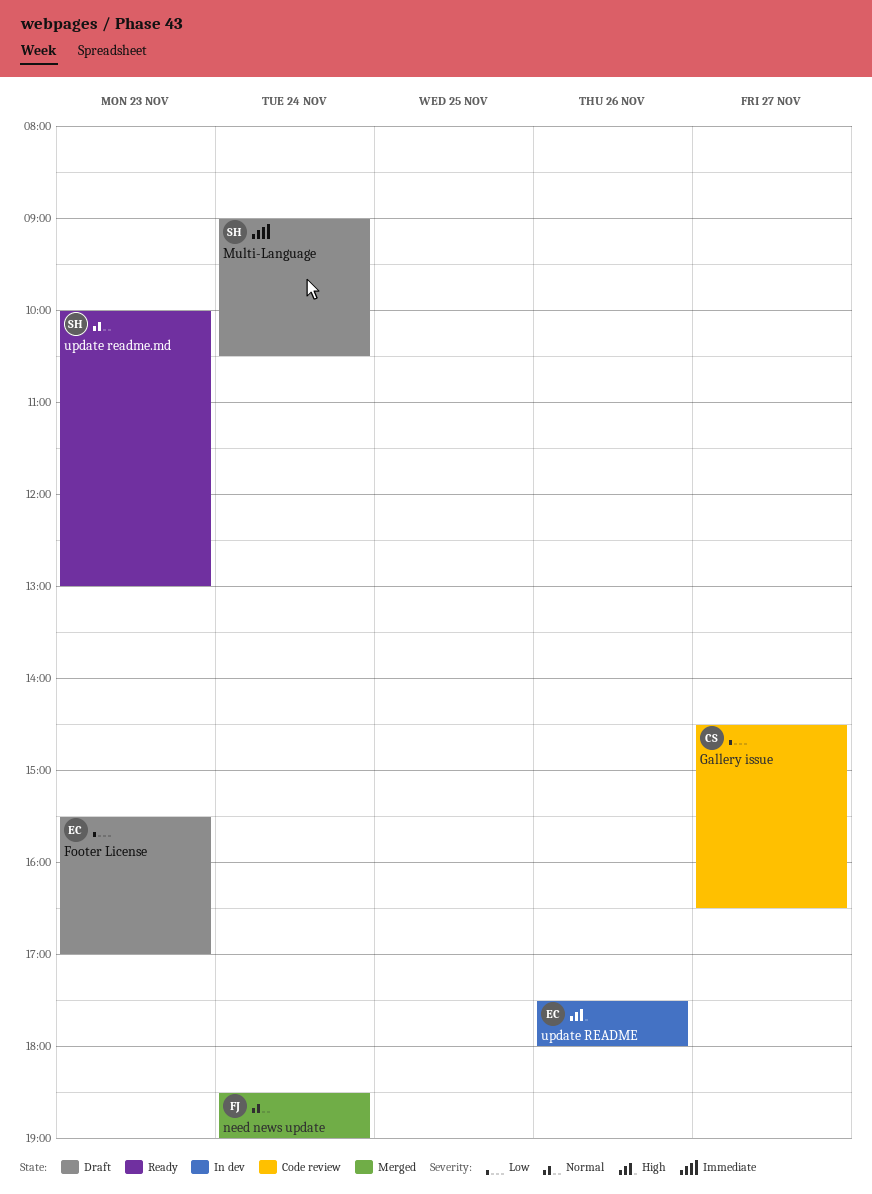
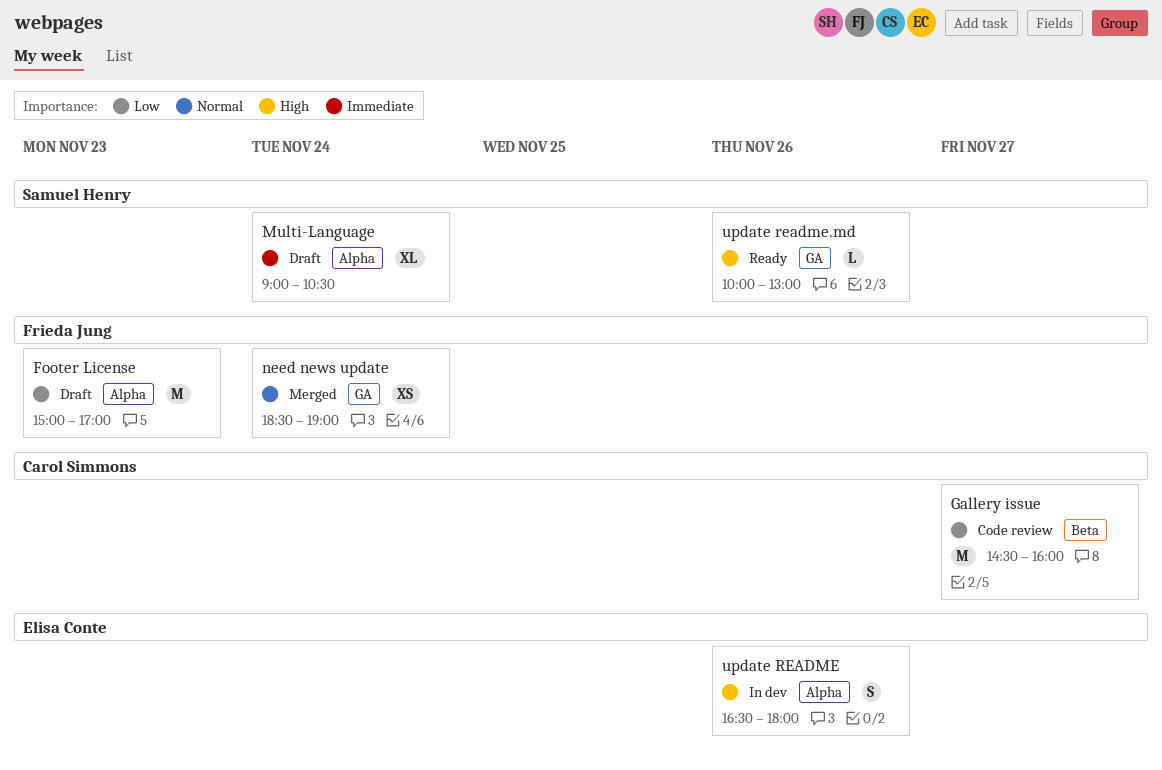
Footer License, owner: Elisa Conte -> Frieda Jung
Footer License, begins: 15:30 -> 15:00
Gallery issue, ends: 16:30 -> 16:00
update README, begins: 17:30 -> 16:30
update readme.md, priority: Normal -> High
update readme.md, day: Nov 23 -> Nov 26

